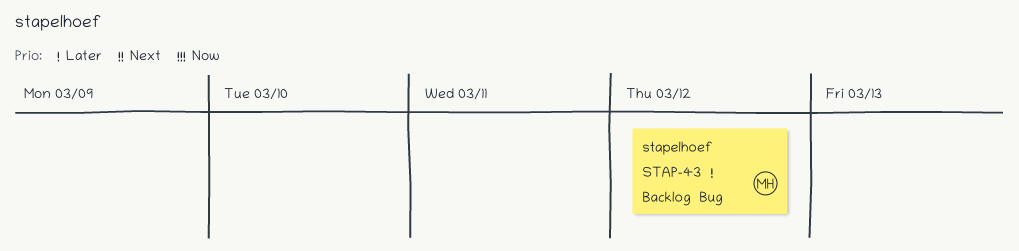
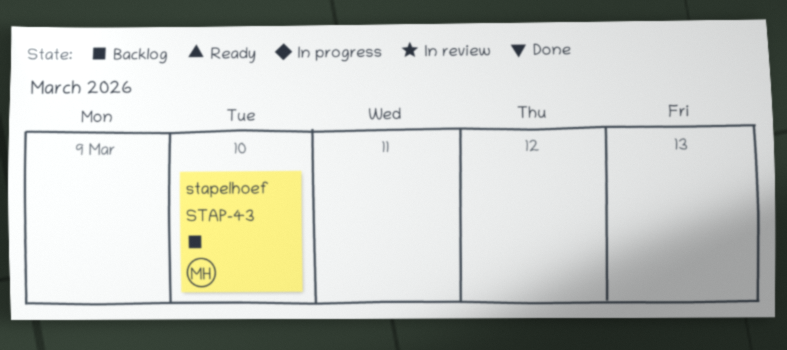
STAP-43, due: Mar 12 -> Mar 10

